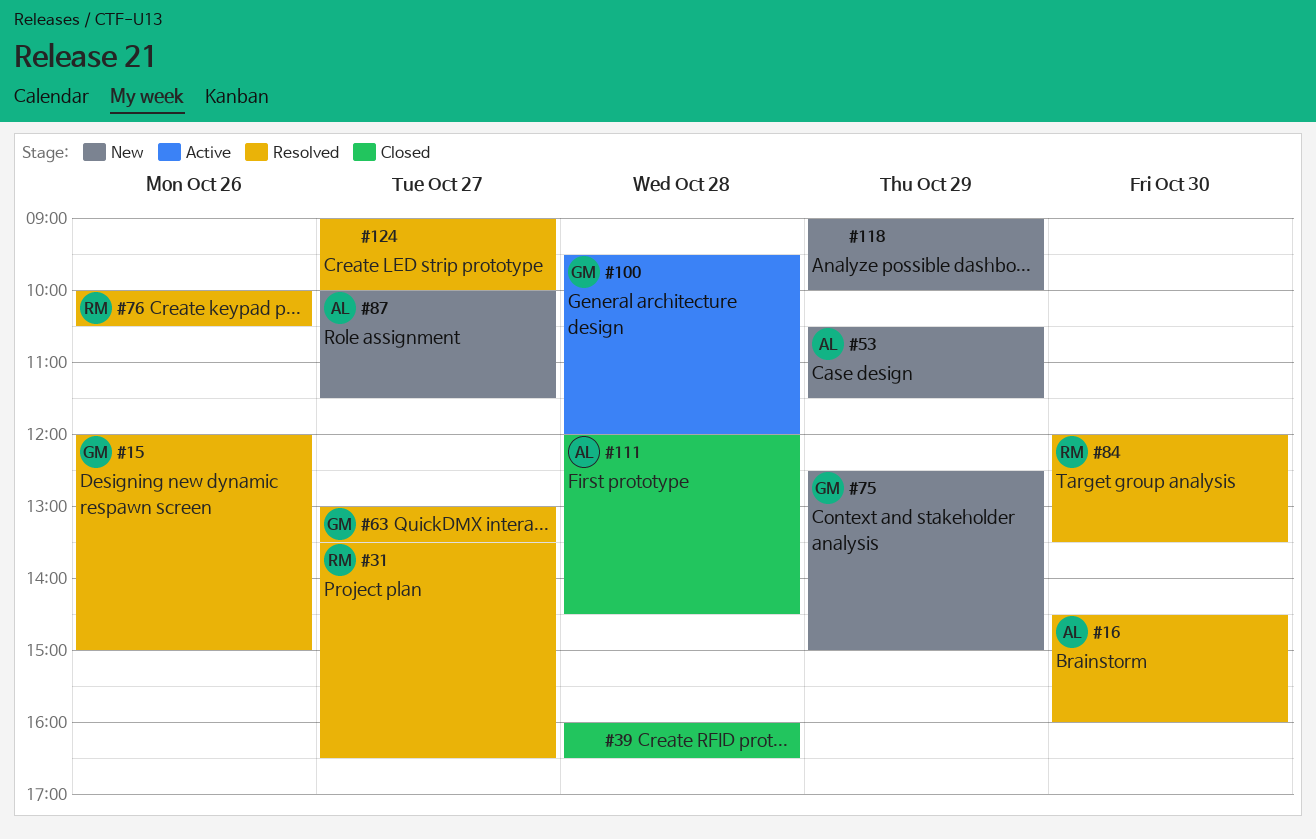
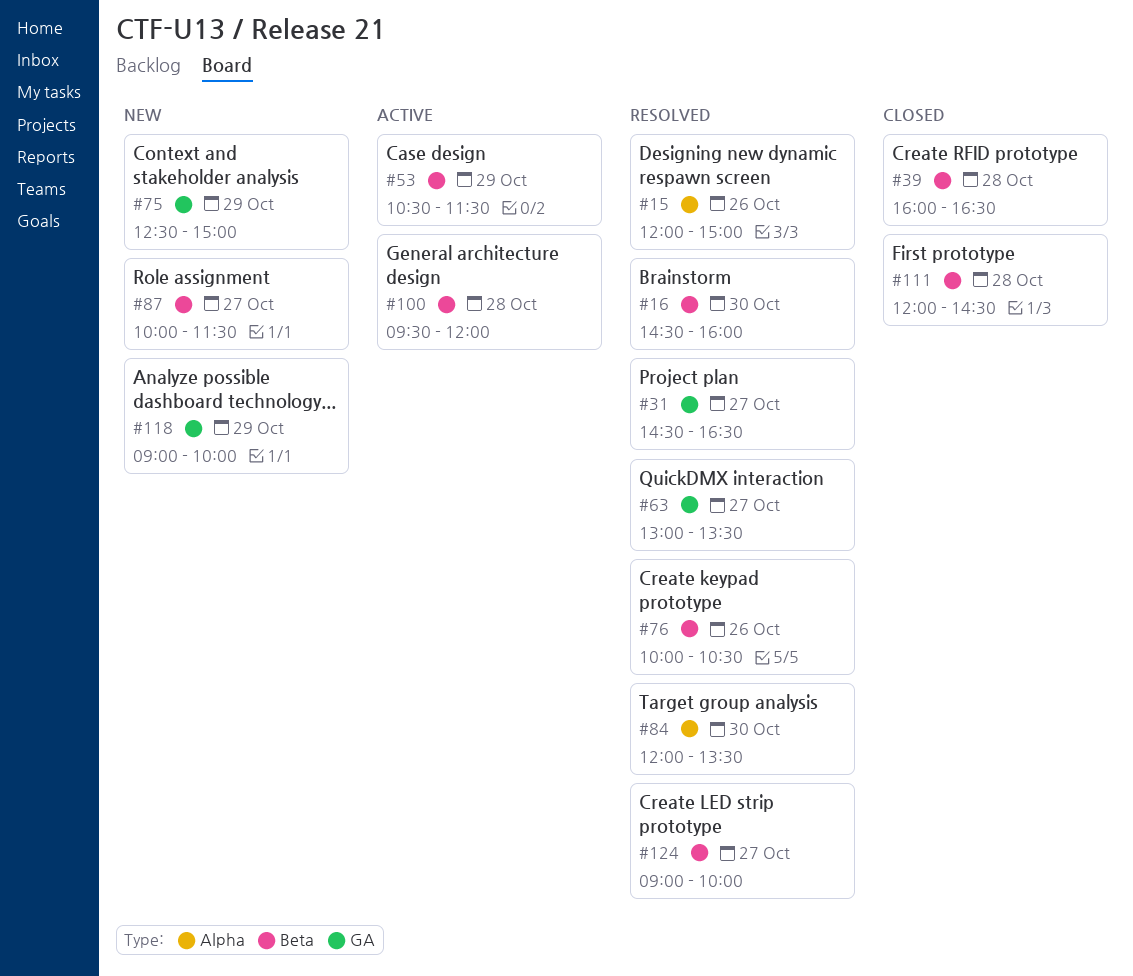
#31, begins: 13:30 -> 14:30
#53, status: New -> Active

